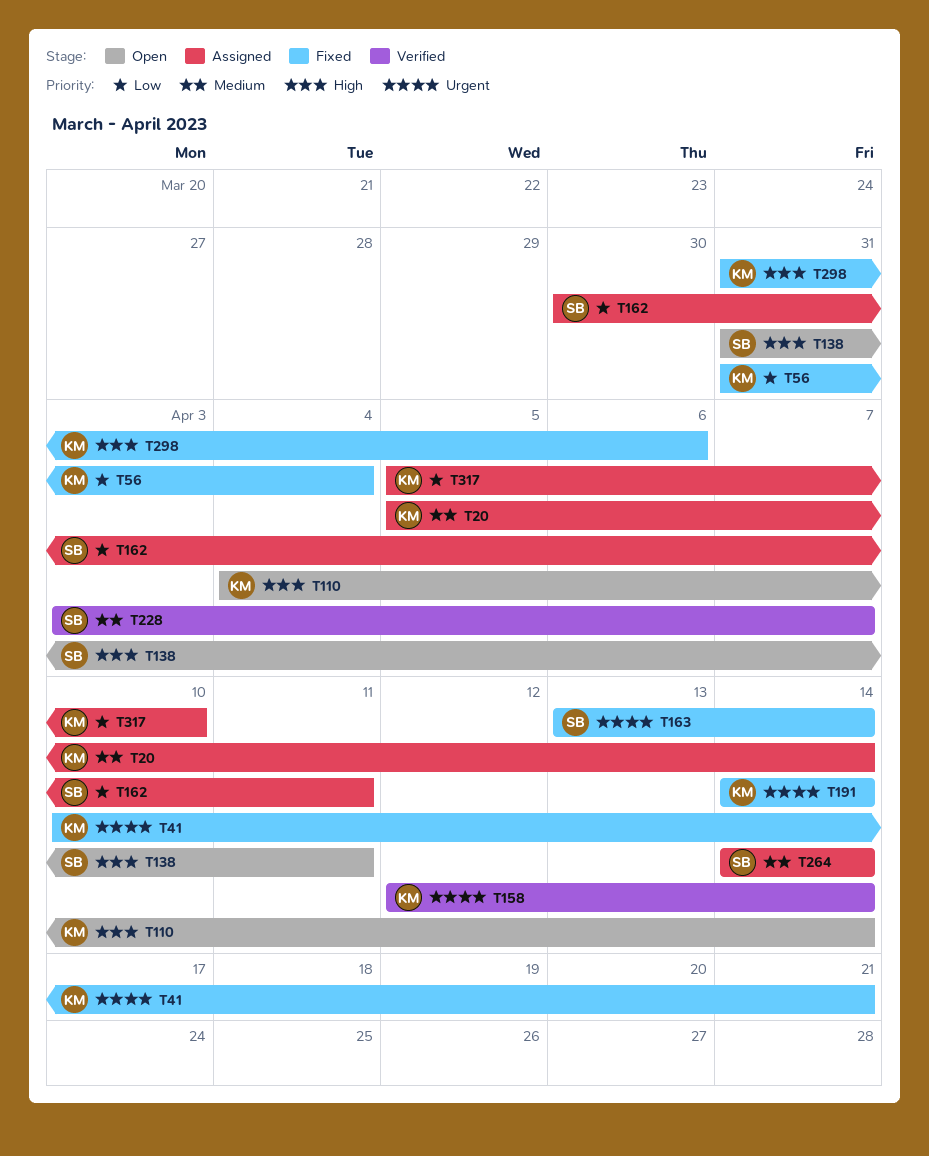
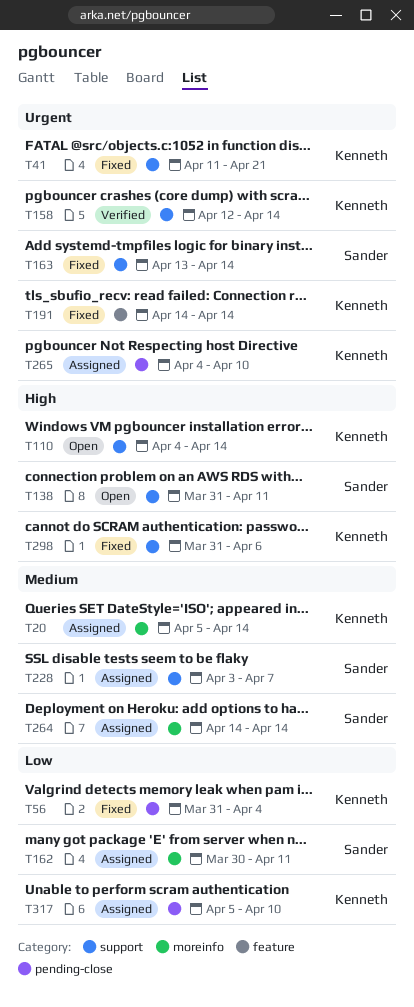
T41, start: Apr 10 -> Apr 11
T228, status: Verified -> Assigned
T265: none -> present

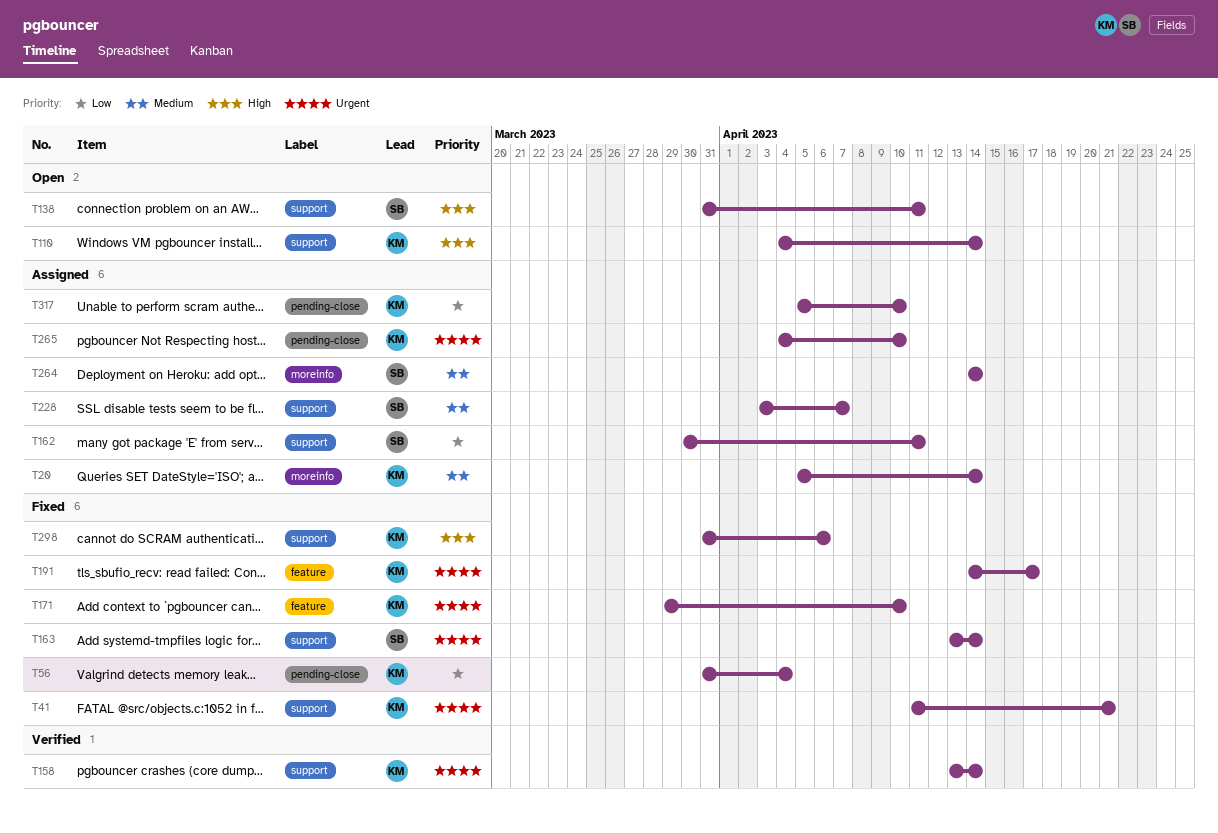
T158, start: Apr 12 -> Apr 13
T162, label: moreinfo -> support
T171: none -> present
T191, due: Apr 14 -> Apr 17

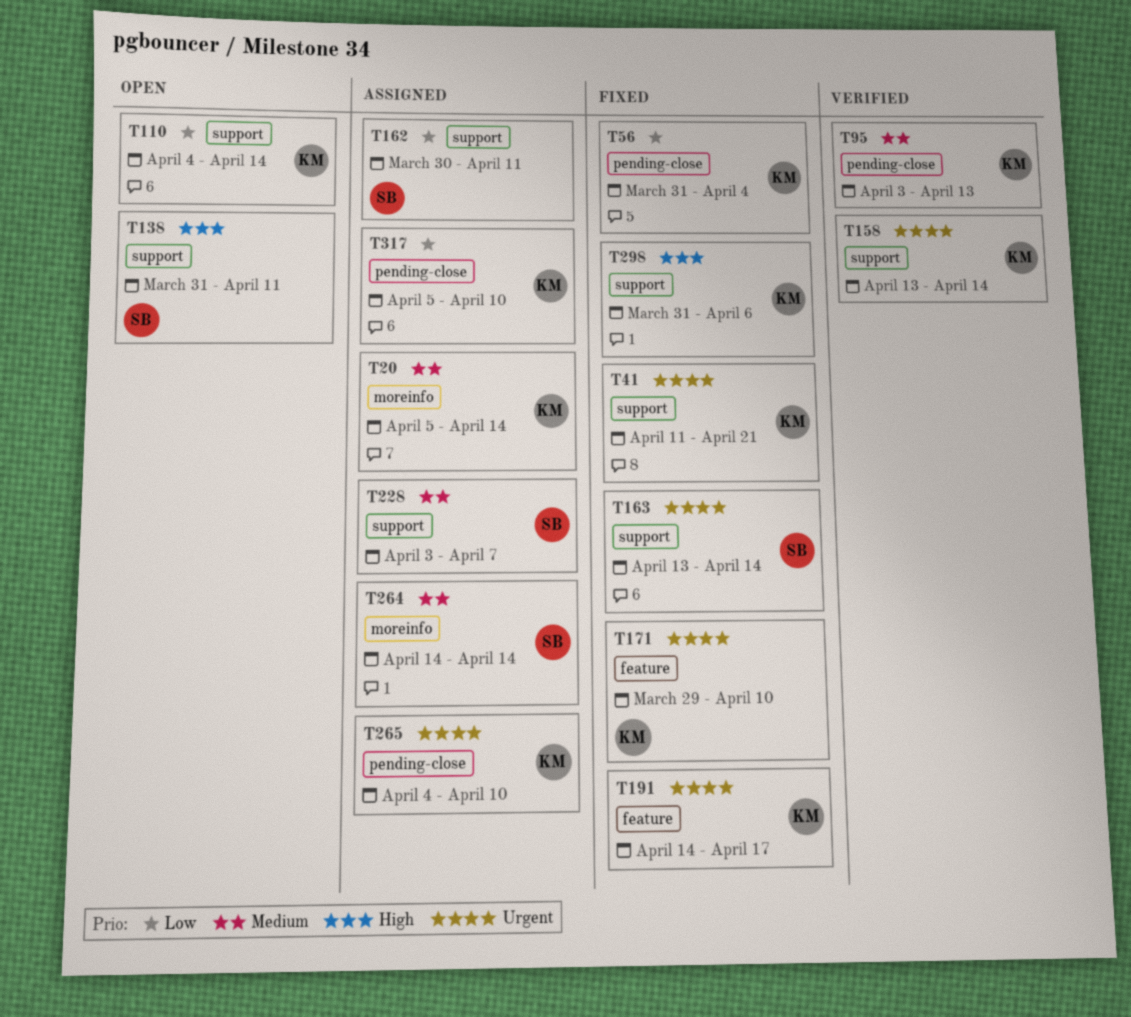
T95: none -> present
T110, priority: High -> Low

